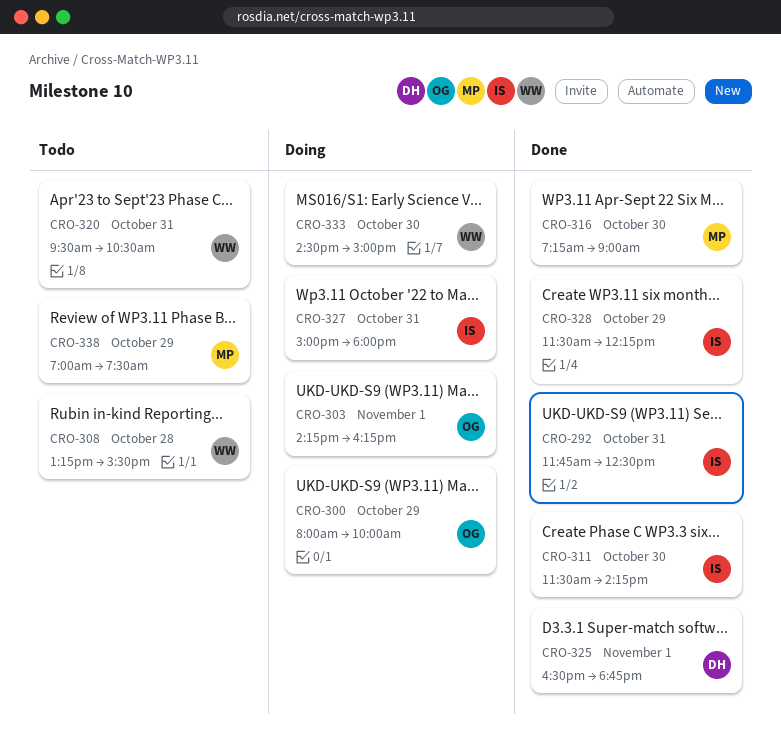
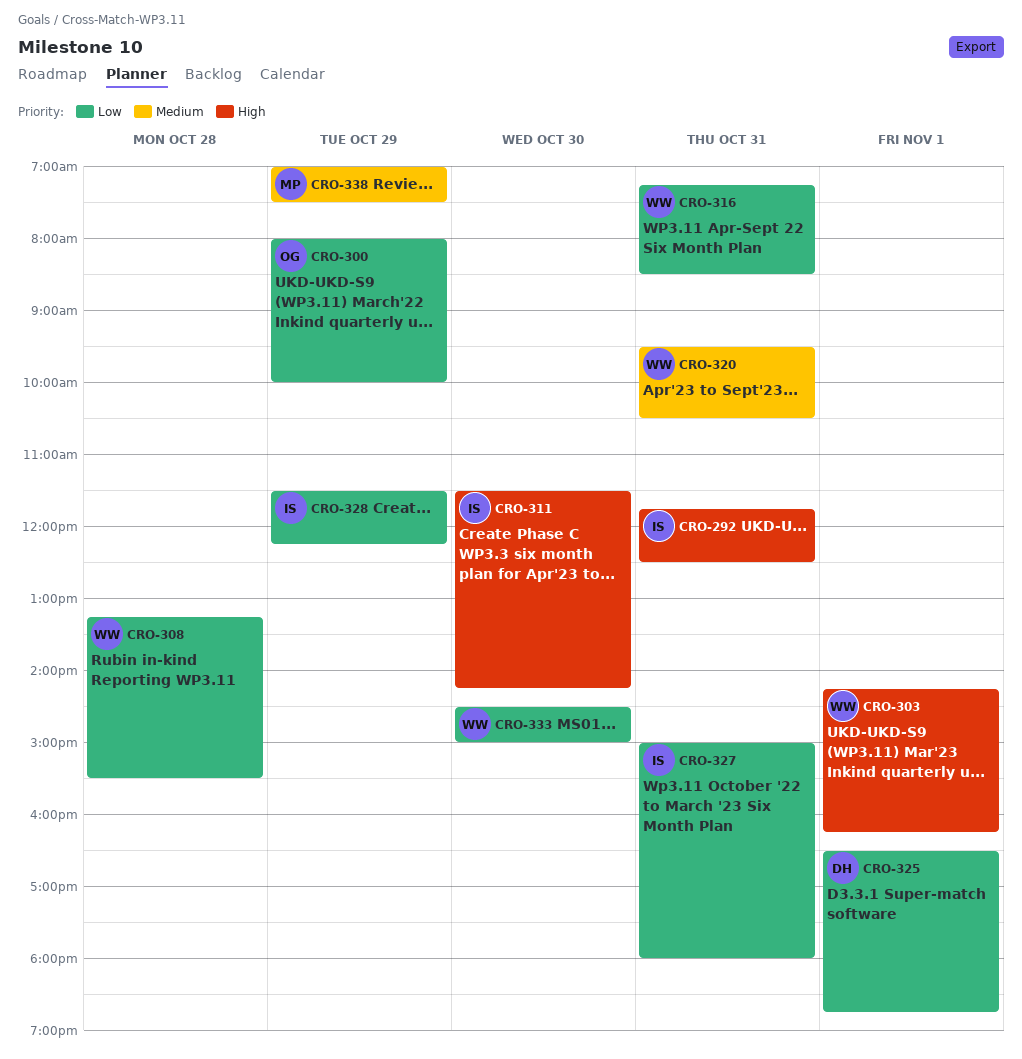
CRO-303, owner: OG -> WW
CRO-316, owner: MP -> WW
CRO-316, day: Oct 30 -> Oct 31
CRO-316, ends: 09:00 -> 08:30

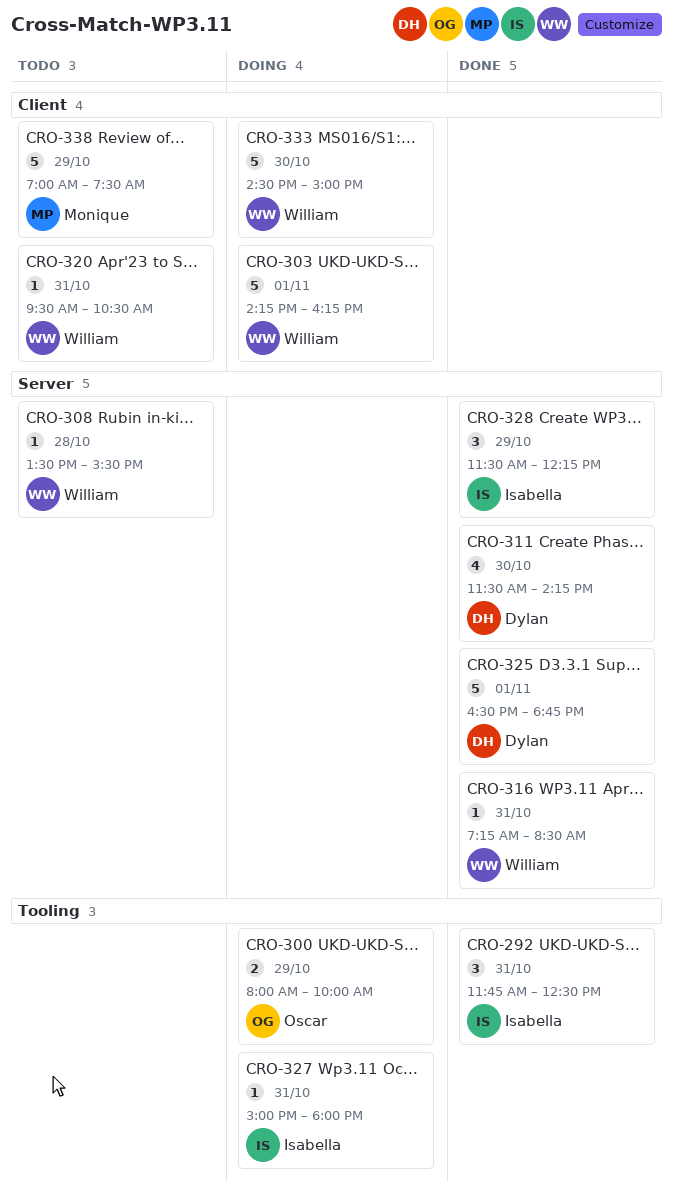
CRO-308, begins: 13:15 -> 13:30
CRO-311, owner: Isabella -> Dylan

